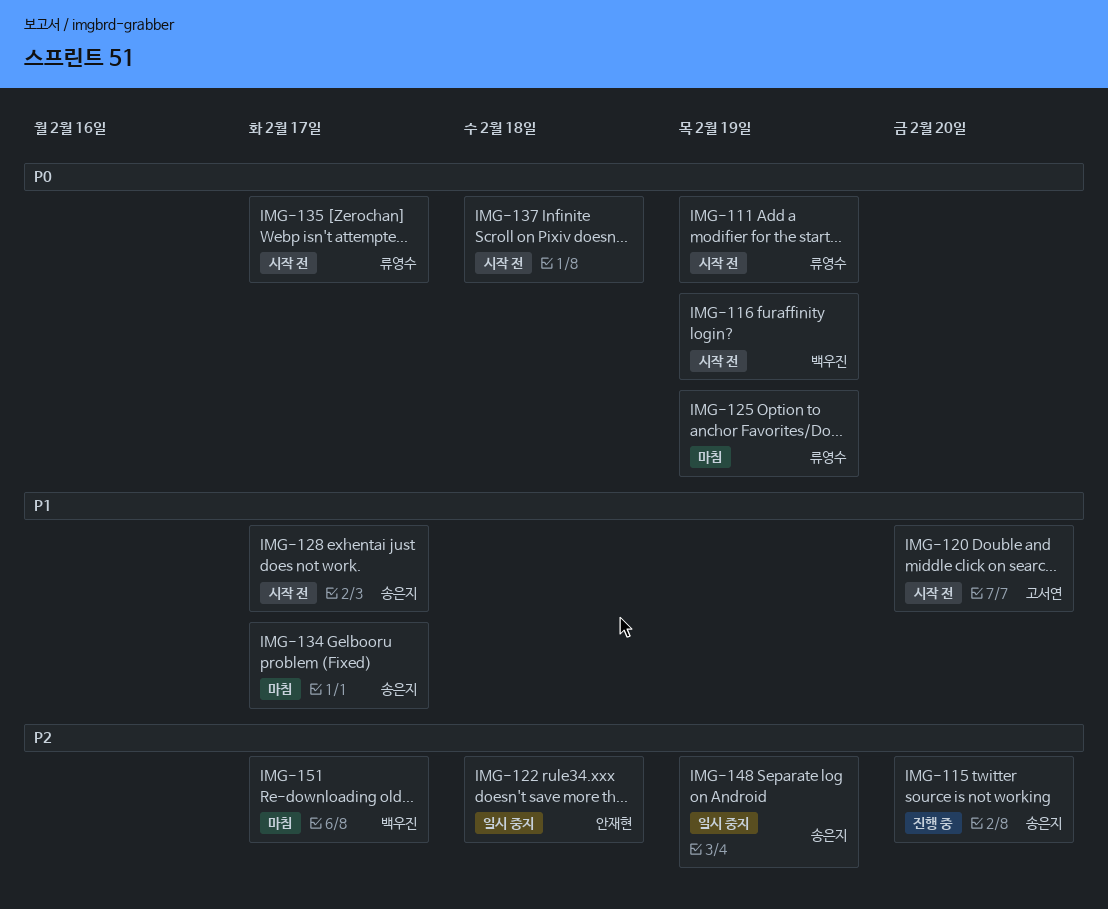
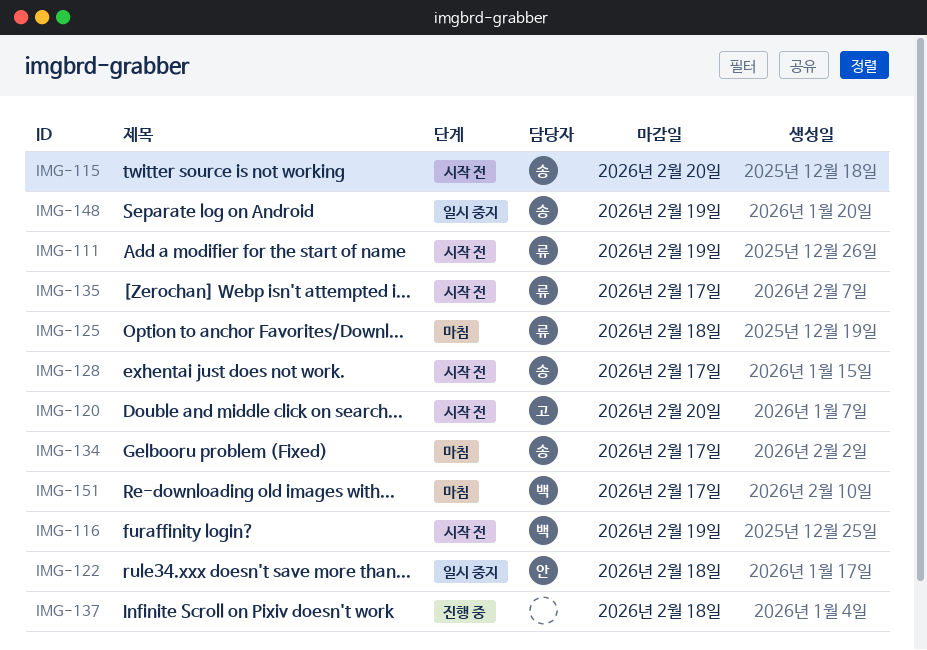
IMG-115, status: 진행 중 -> 시작 전
IMG-125, due: Feb 19 -> Feb 18
IMG-137, status: 시작 전 -> 진행 중

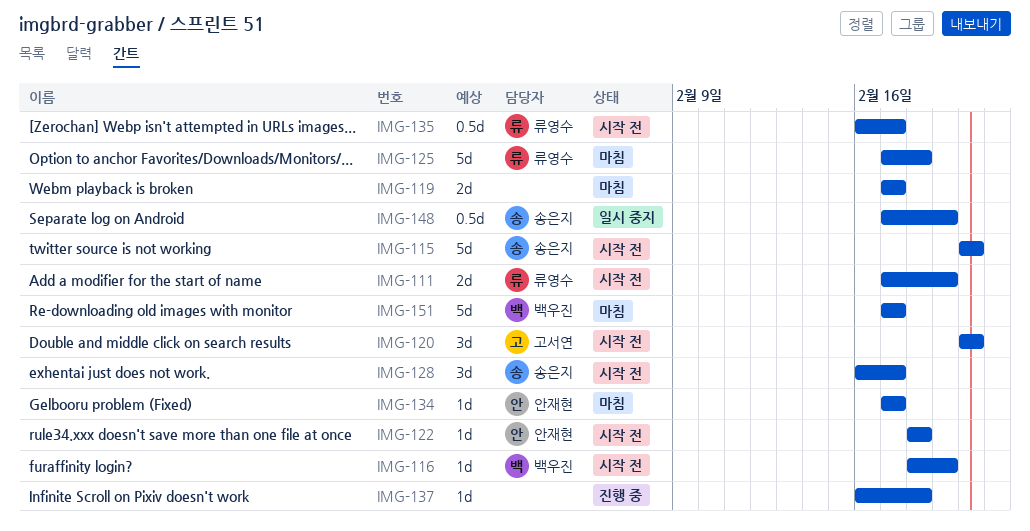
IMG-119: none -> present
IMG-122, status: 일시 중지 -> 시작 전
IMG-134, owner: 송은지 -> 안재현

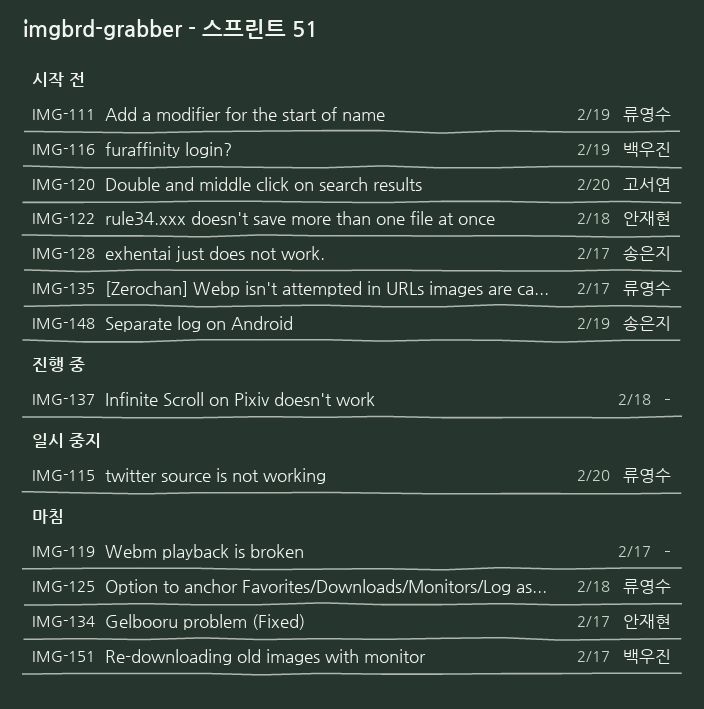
IMG-115, status: 시작 전 -> 일시 중지
IMG-115, owner: 송은지 -> 류영수
IMG-148, status: 일시 중지 -> 시작 전

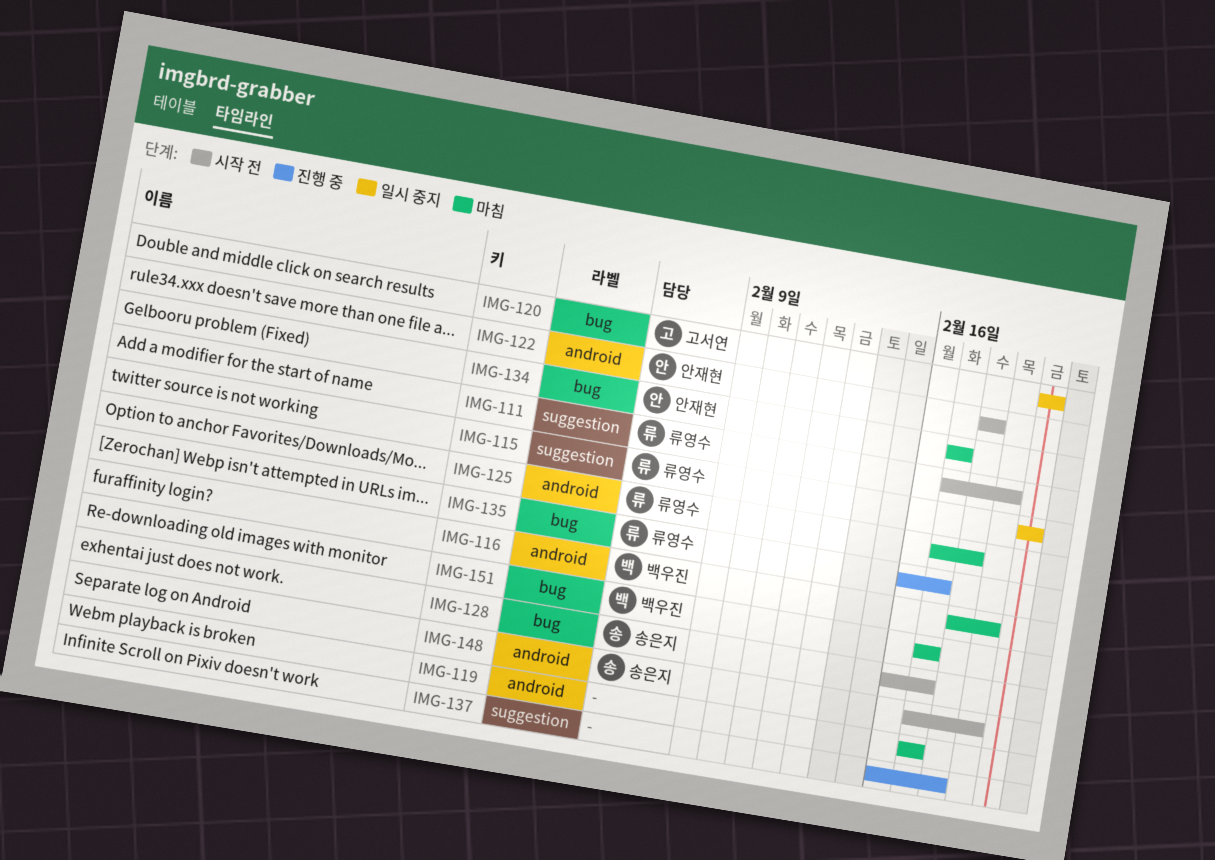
IMG-116, status: 시작 전 -> 마침
IMG-120, status: 시작 전 -> 일시 중지
IMG-135, status: 시작 전 -> 진행 중

